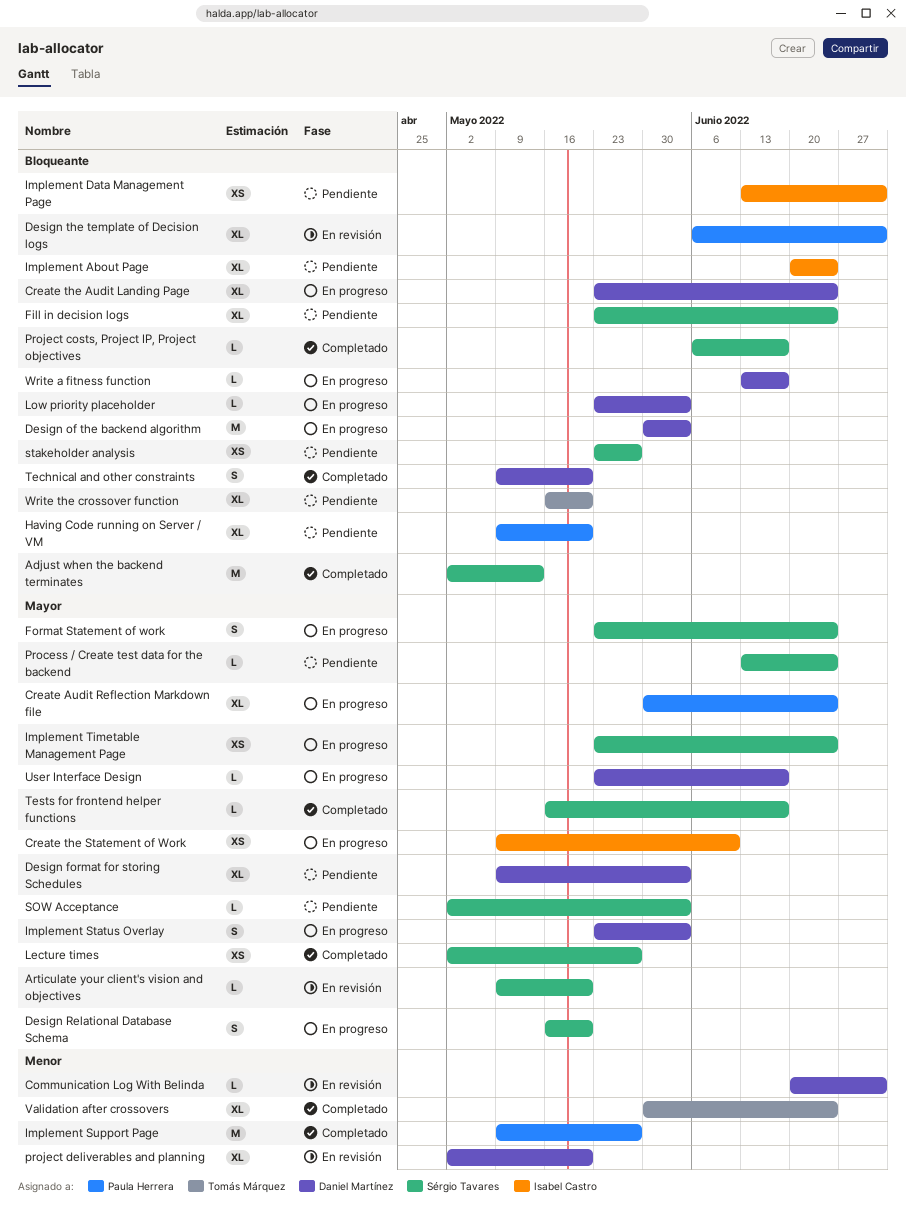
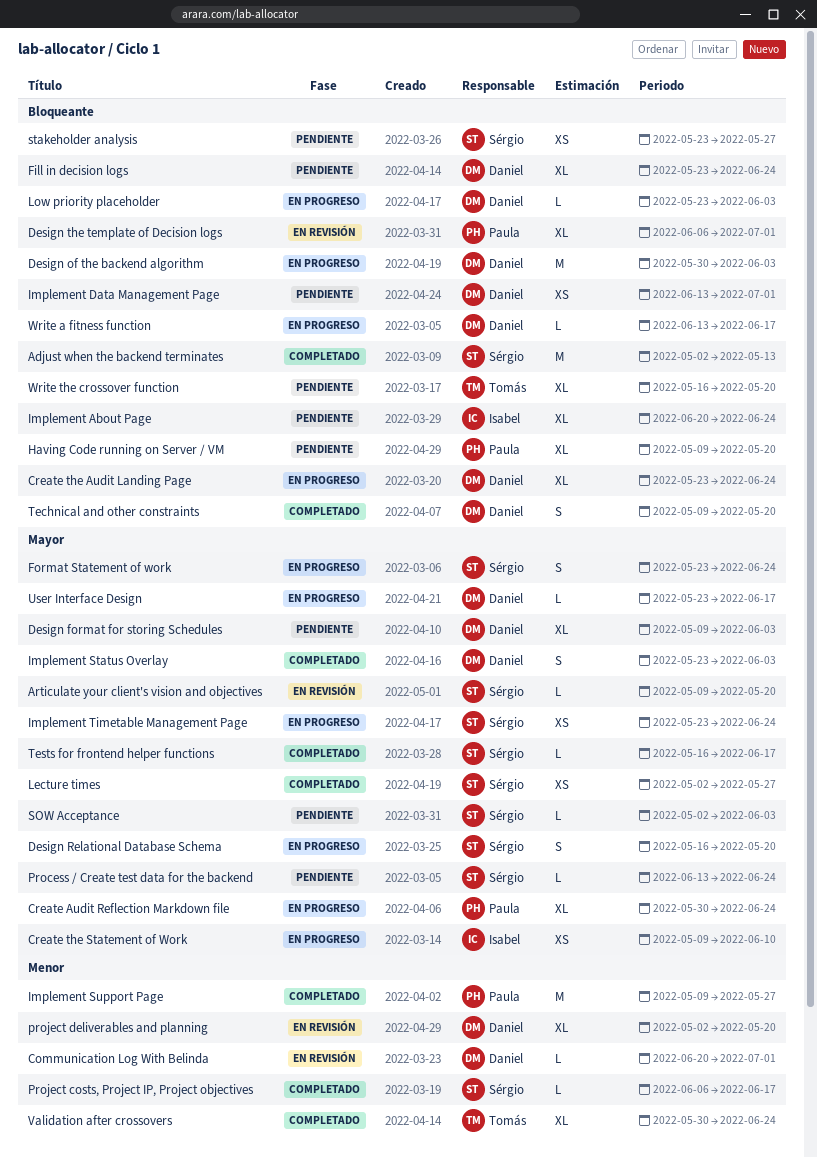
Fill in decision logs, owner: Sérgio Tavares -> Daniel Martínez
Implement Data Management Page, owner: Isabel Castro -> Daniel Martínez
Implement Status Overlay, status: En progreso -> Completado
Project costs, Project IP, Project objectives, priority: Bloqueante -> Menor

